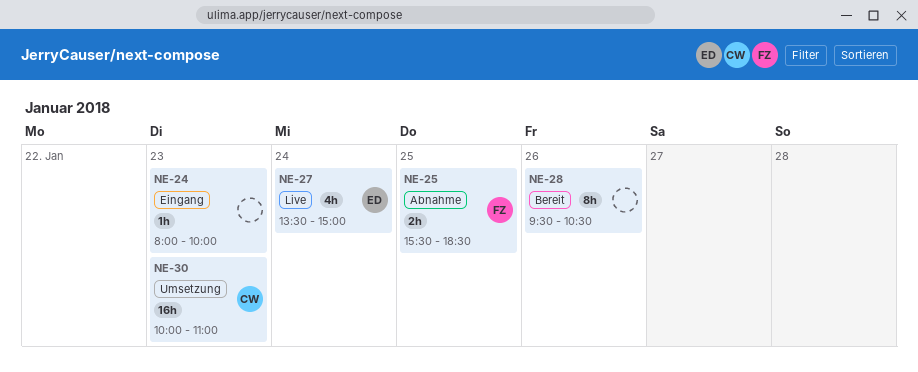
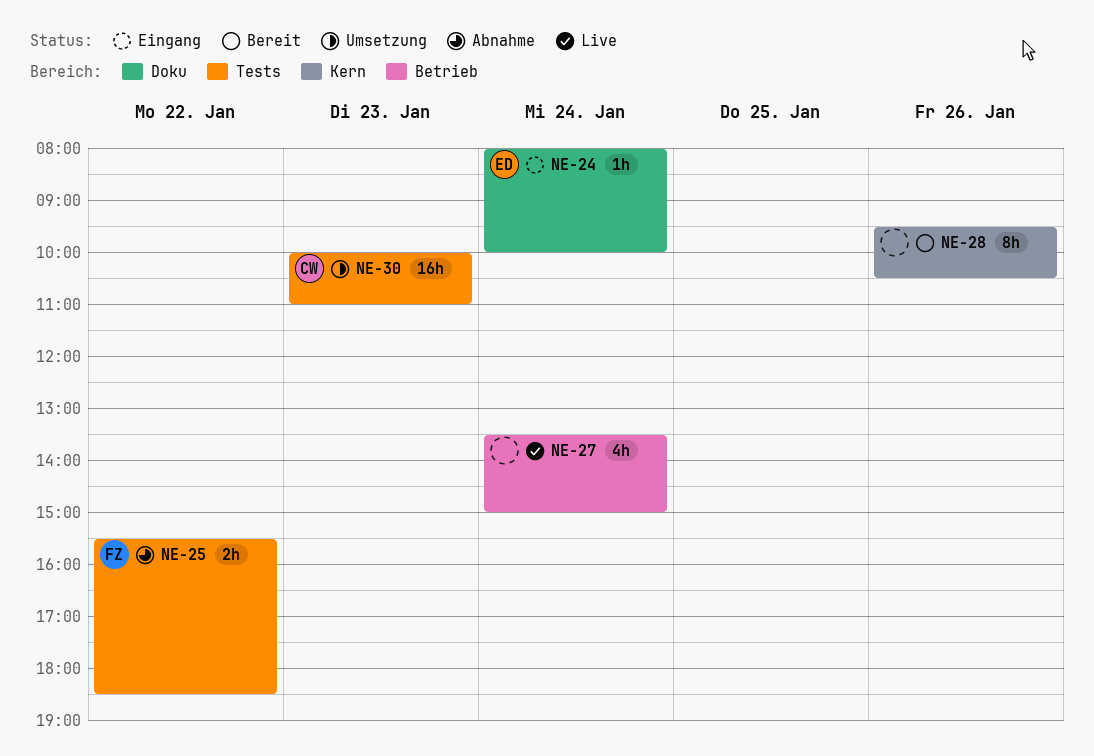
NE-24, owner: none -> ED
NE-24, day: Jan 23 -> Jan 24
NE-25, day: Jan 25 -> Jan 22
NE-27, owner: ED -> none

